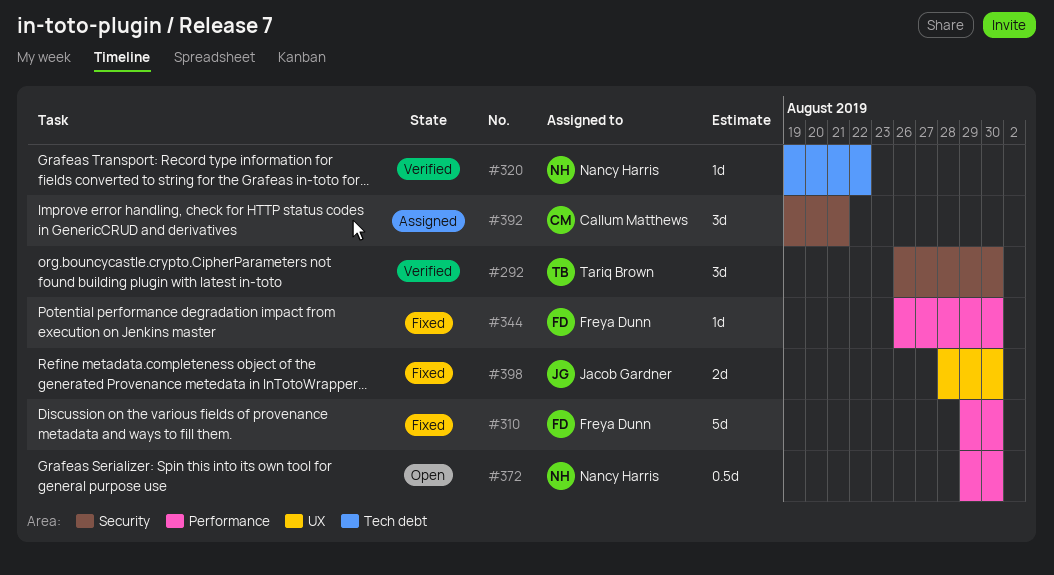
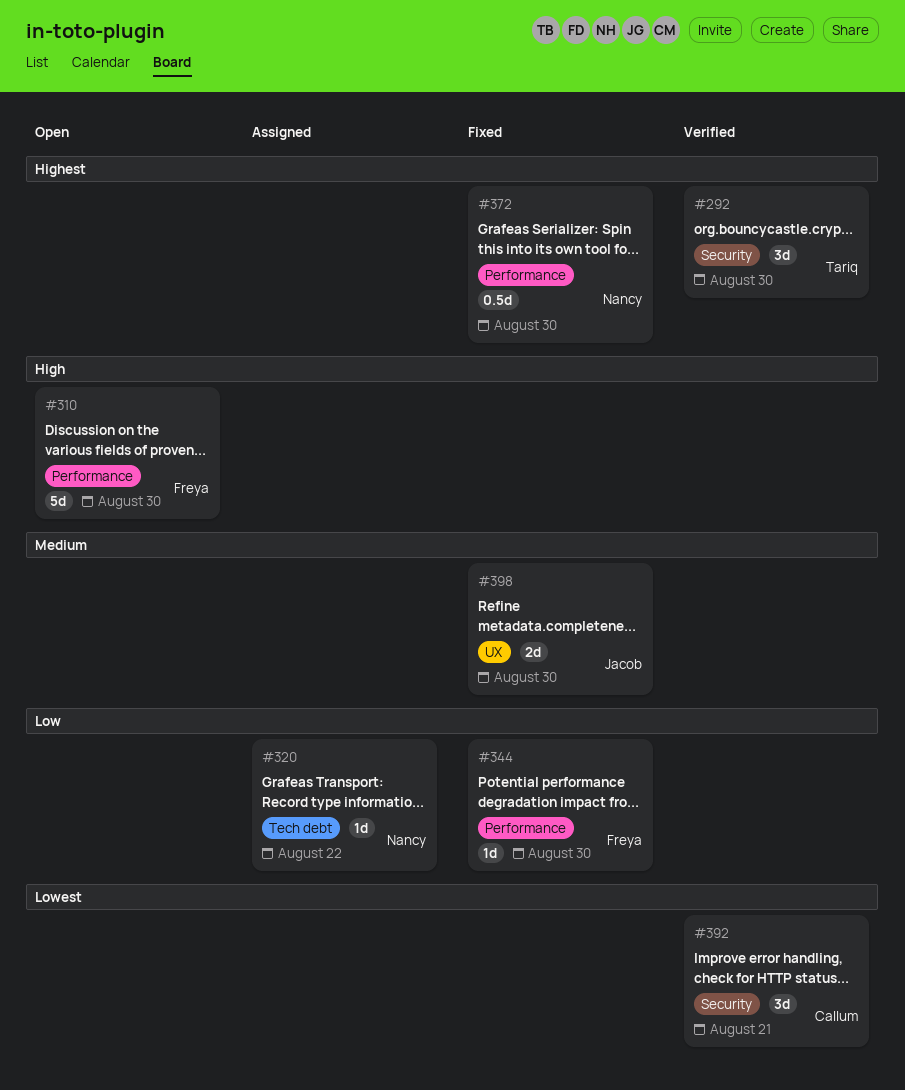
#310, status: Fixed -> Open
#320, status: Verified -> Assigned
#372, status: Open -> Fixed
#392, status: Assigned -> Verified

